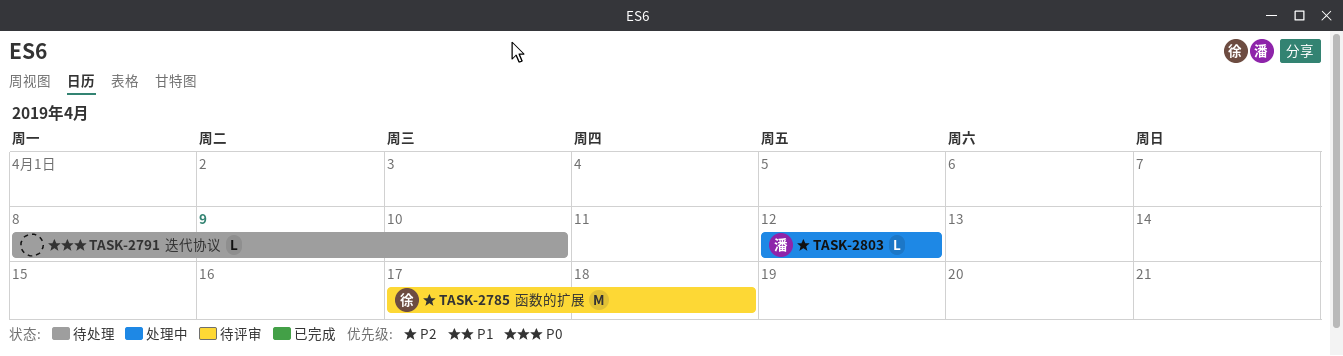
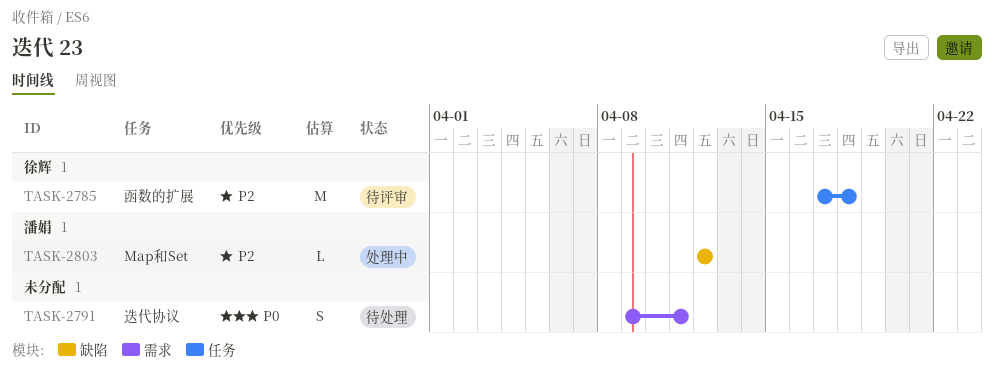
TASK-2791, estimate: L -> S
TASK-2791, start: Apr 8 -> Apr 9
TASK-2791, due: Apr 10 -> Apr 11

